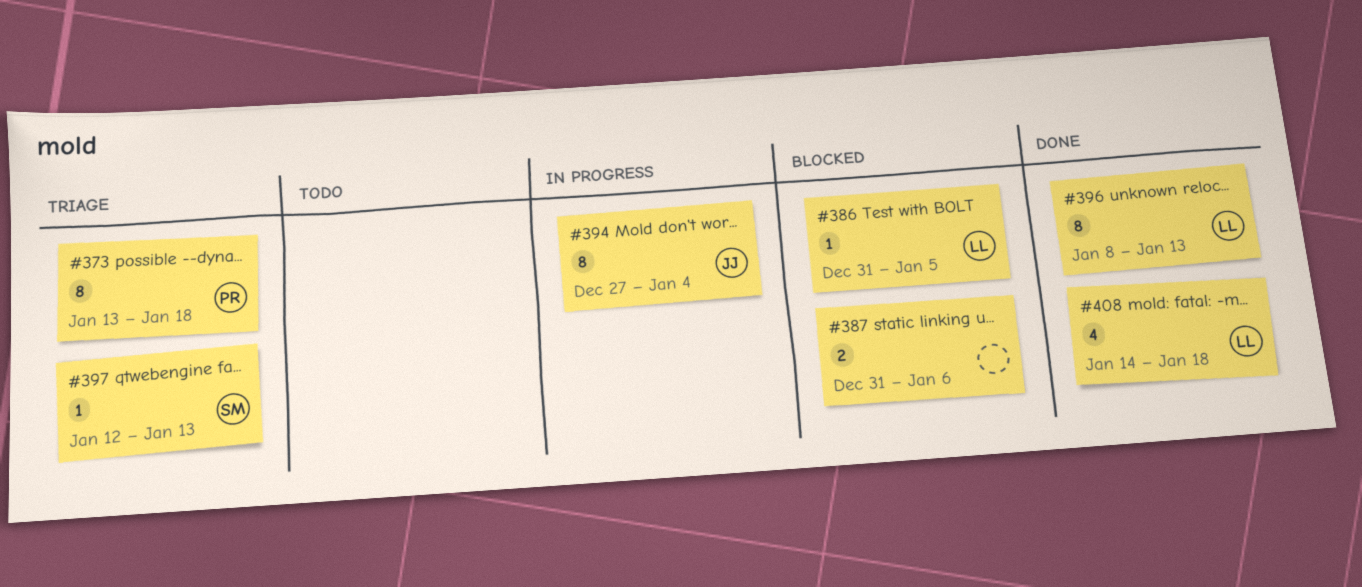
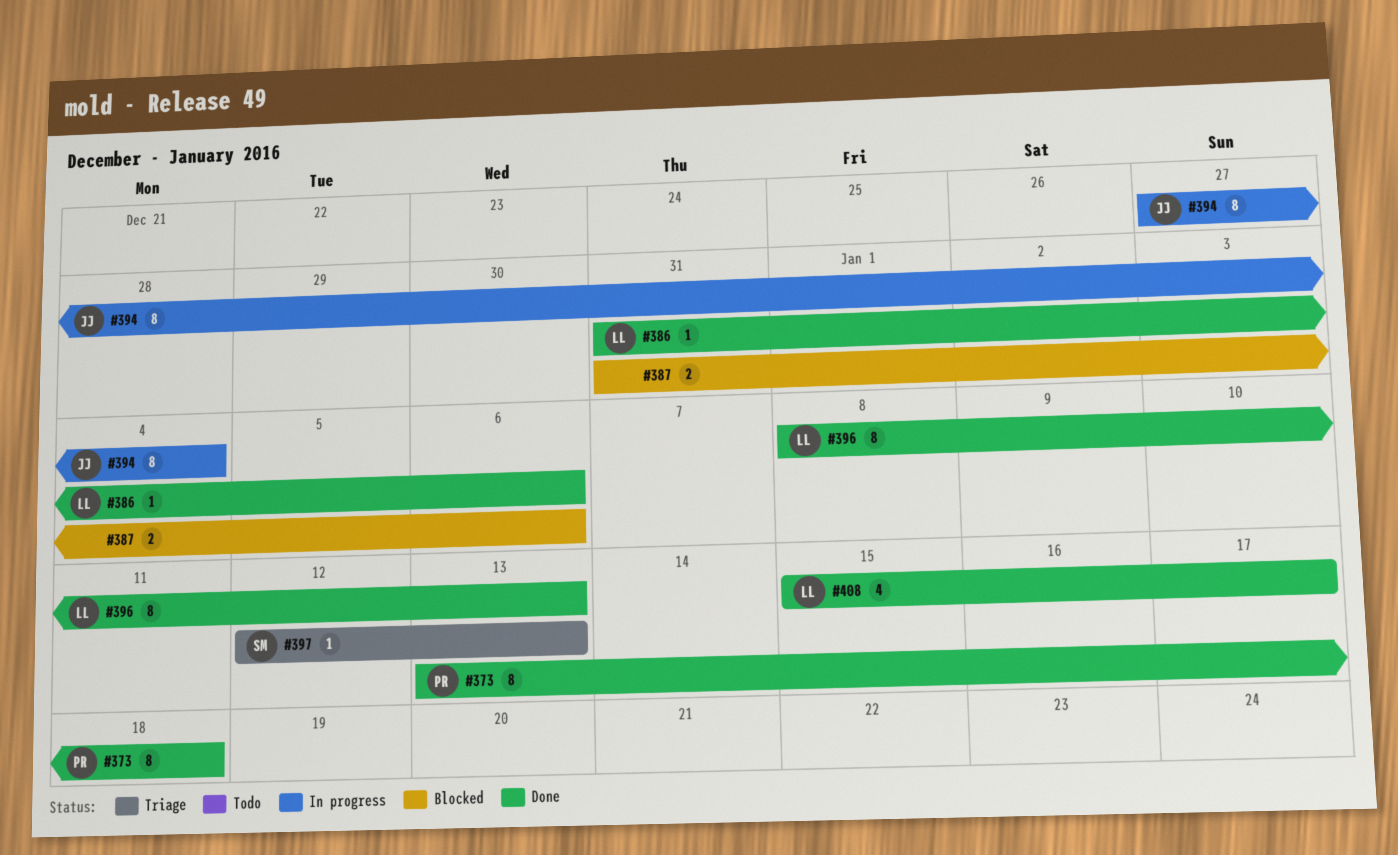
#373, status: Triage -> Done
#386, status: Blocked -> Done
#386, due: Jan 5 -> Jan 6
#408, start: Jan 14 -> Jan 15
#408, due: Jan 18 -> Jan 17

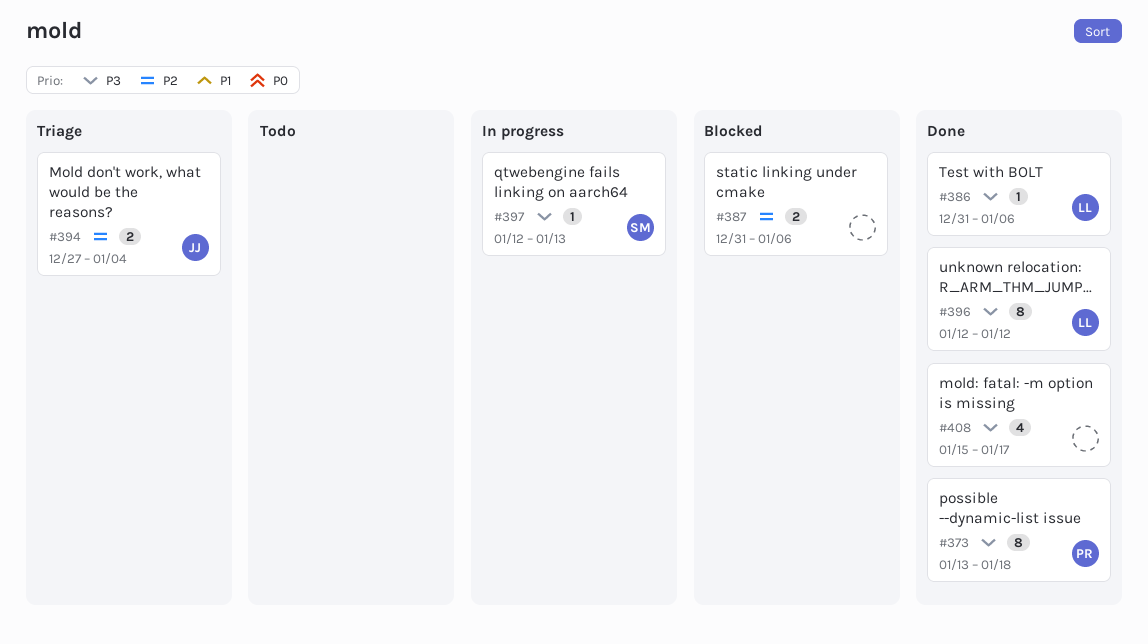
#394, status: In progress -> Triage
#394, estimate: 8 -> 2
#396, start: Jan 8 -> Jan 12
#396, due: Jan 13 -> Jan 12
#397, status: Triage -> In progress
#408, owner: LL -> none

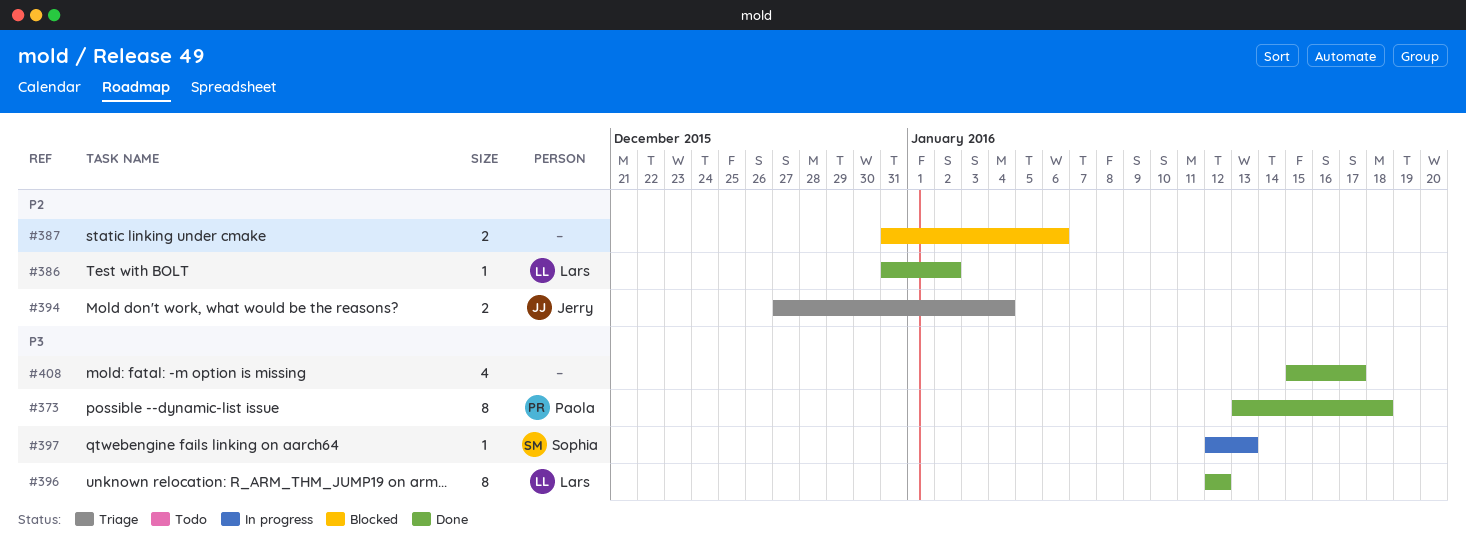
#386, priority: P3 -> P2
#386, due: Jan 6 -> Jan 2

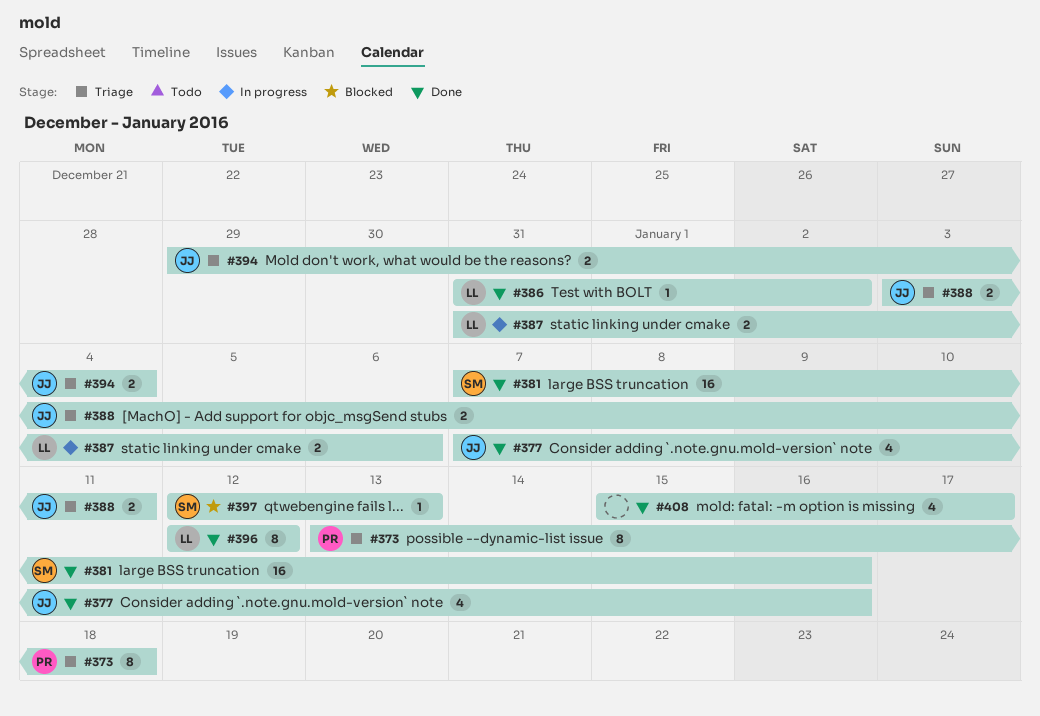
#373, status: Done -> Triage
#377: none -> present
#381: none -> present
#387, status: Blocked -> In progress
#387, owner: none -> Lars
#388: none -> present
#394, start: Dec 27 -> Dec 29
#397, status: In progress -> Blocked

